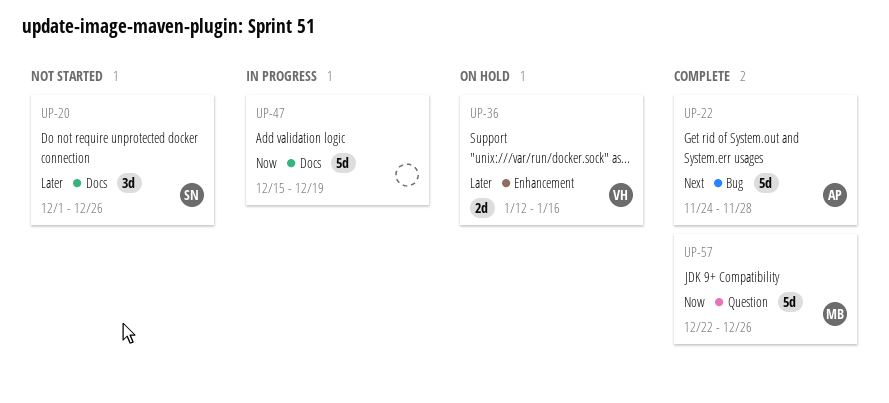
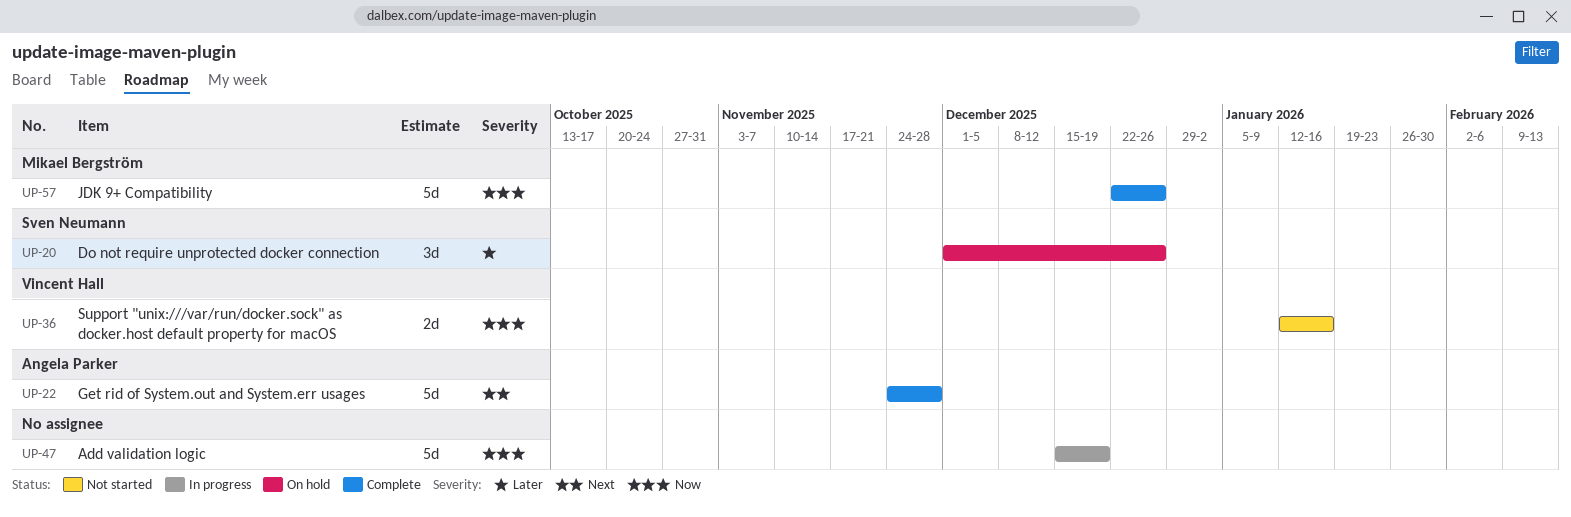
UP-20, status: Not started -> On hold
UP-36, status: On hold -> Not started
UP-36, priority: Later -> Now

